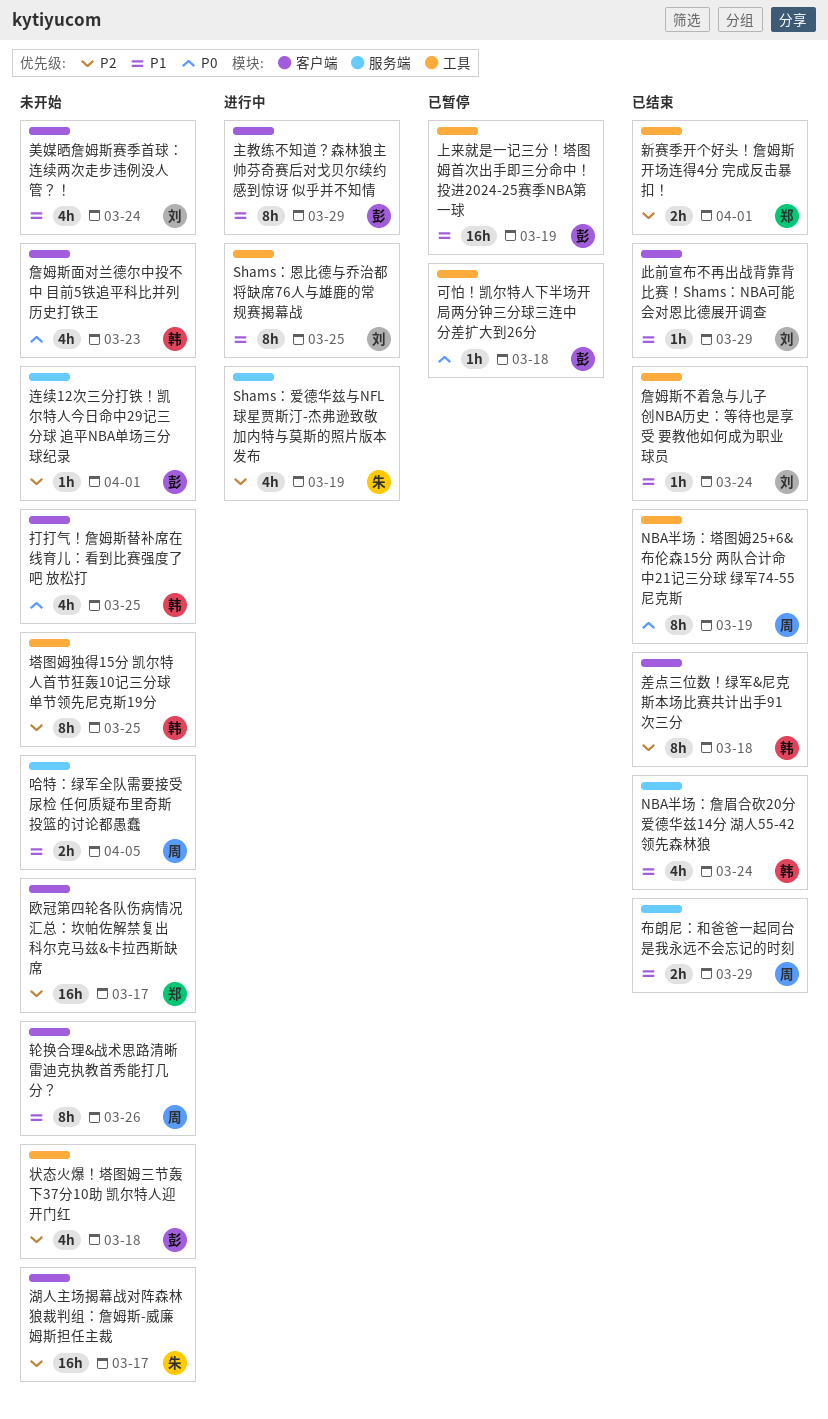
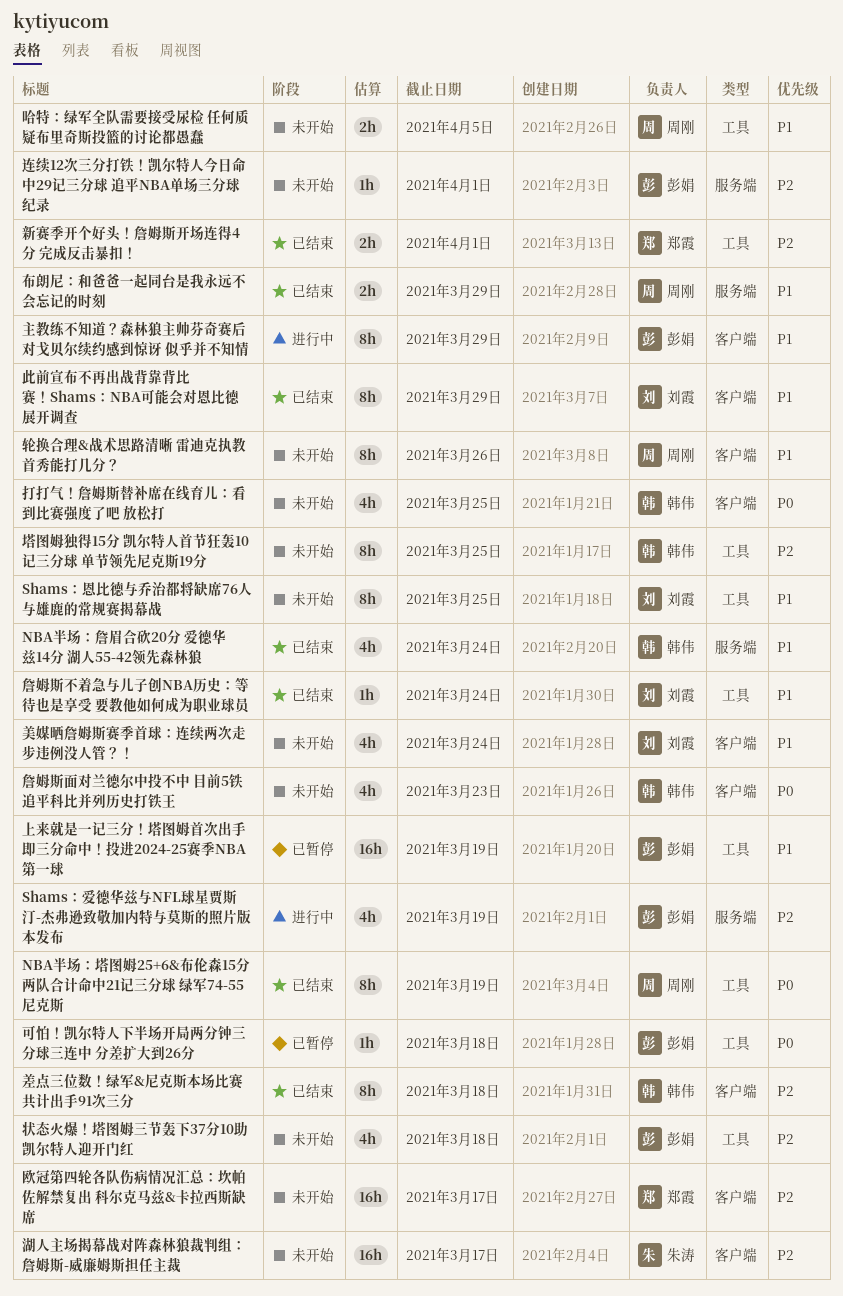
Shams：恩比德与乔治都将缺席76人与雄鹿的常规赛揭幕战, status: 进行中 -> 未开始
Shams：爱德华兹与NFL球星贾斯汀-杰弗逊致敬加内特与莫斯的照片版本发布, owner: 朱涛 -> 彭娟
哈特：绿军全队需要接受尿检 任何质疑布里奇斯投篮的讨论都愚蠢, label: 服务端 -> 工具
此前宣布不再出战背靠背比赛！Shams：NBA可能会对恩比德展开调查, estimate: 1h -> 8h

